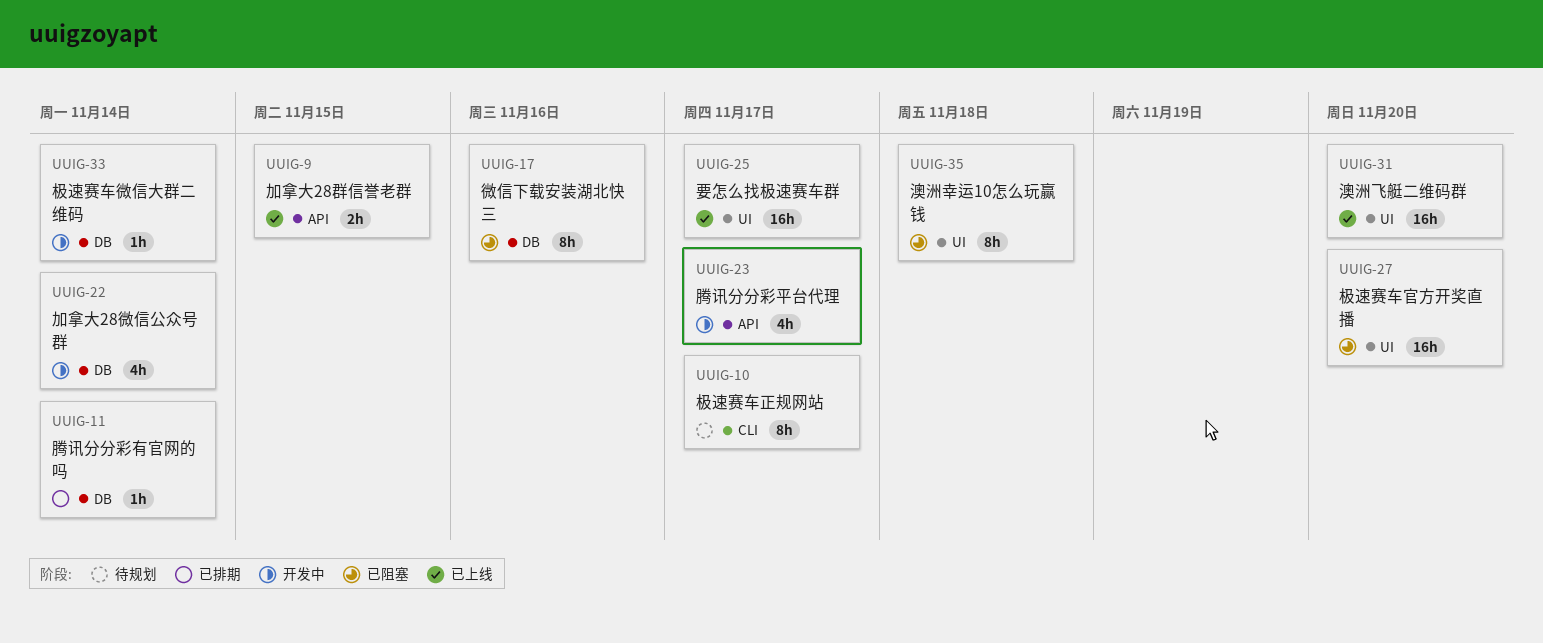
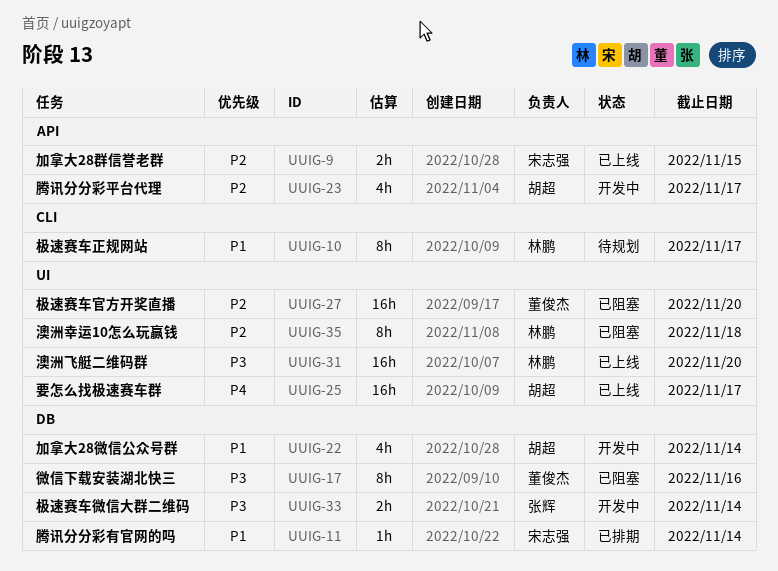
UUIG-33, estimate: 1h -> 2h

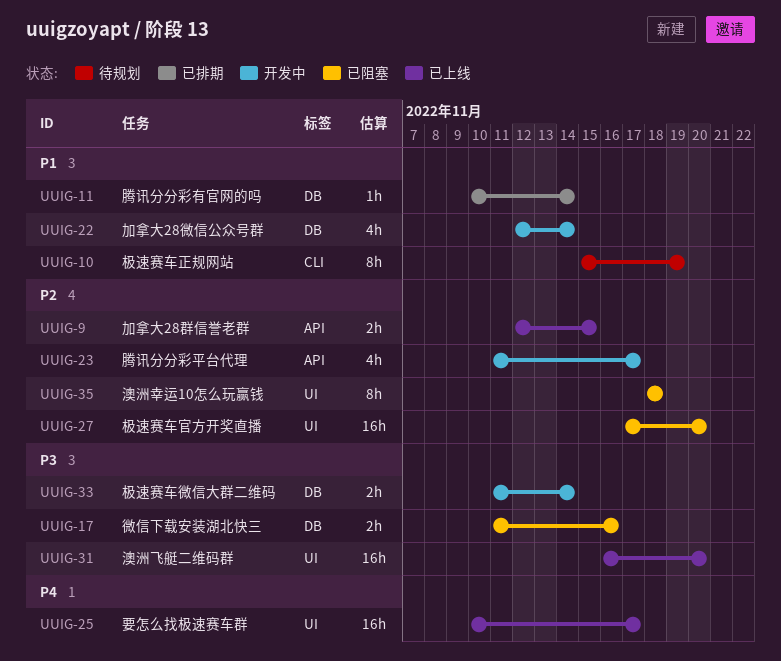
UUIG-10, due: Nov 17 -> Nov 19
UUIG-17, estimate: 8h -> 2h

